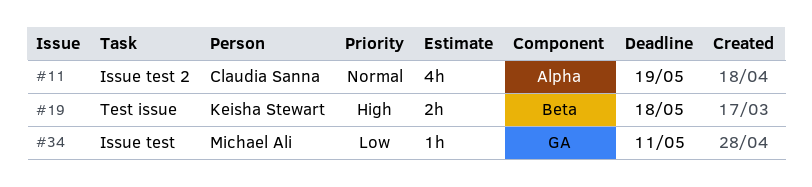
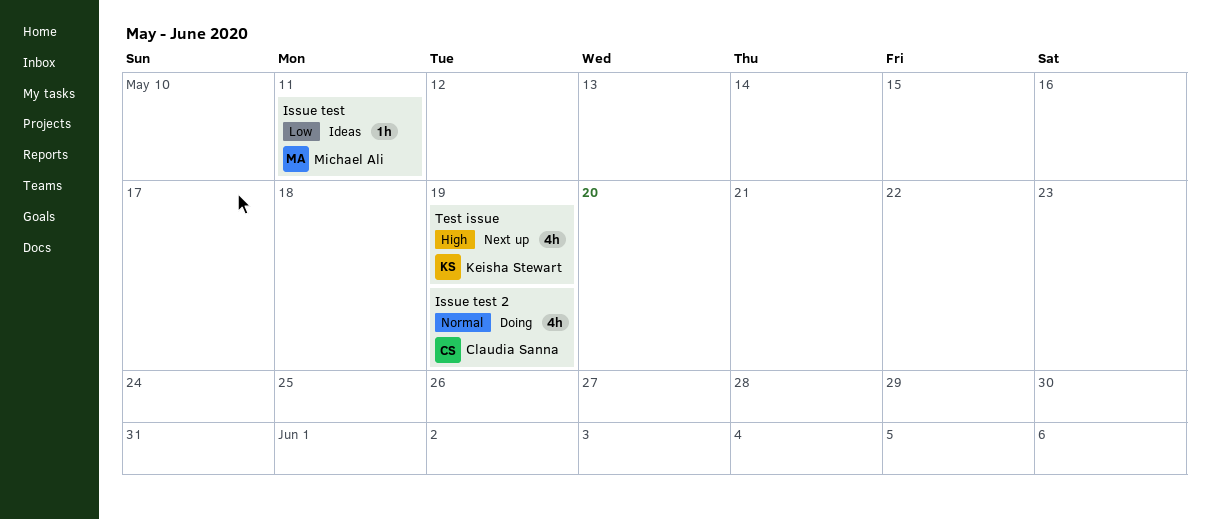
Test issue, estimate: 2h -> 4h
Test issue, due: May 18 -> May 19

